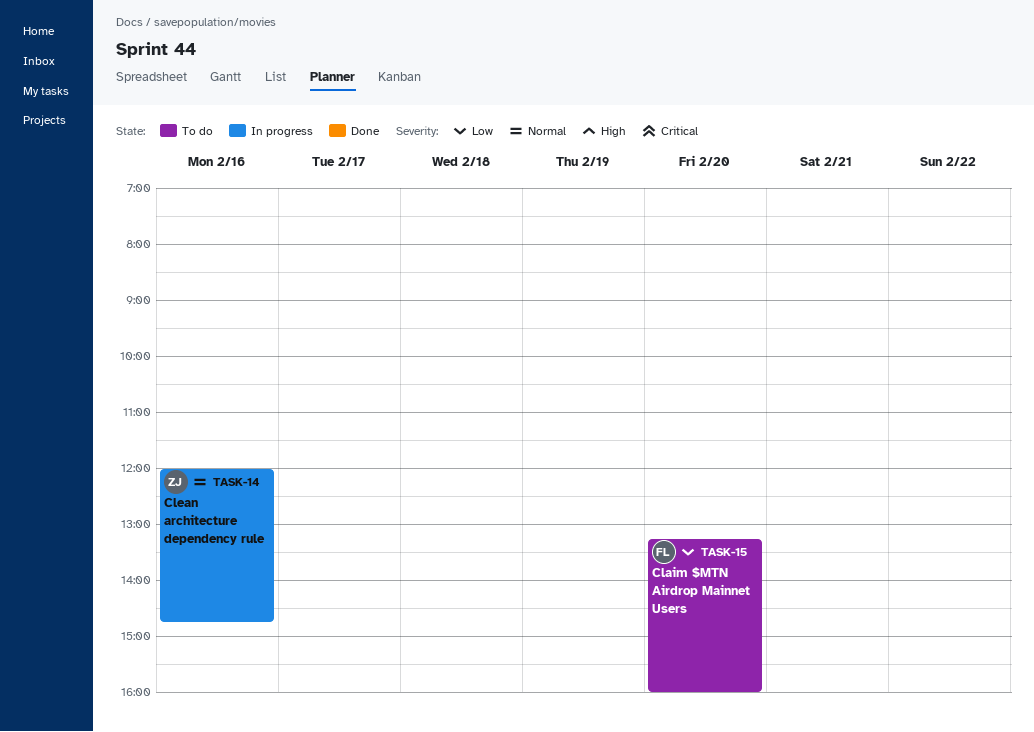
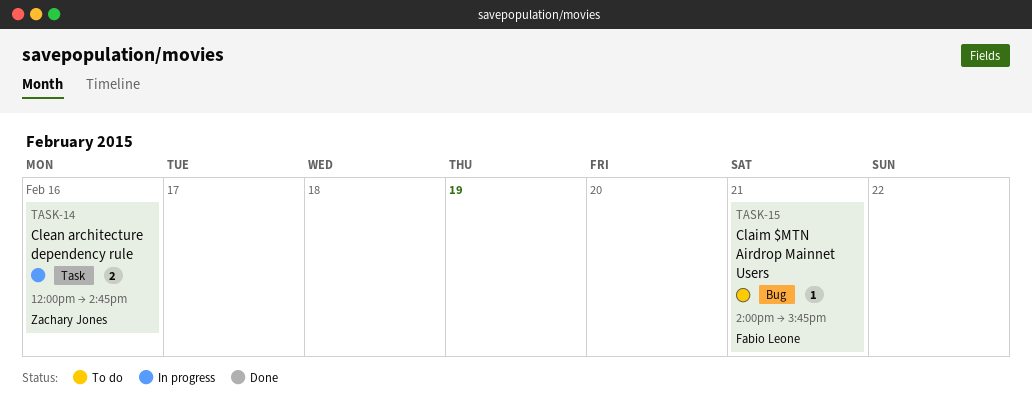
TASK-15, day: Feb 20 -> Feb 21
TASK-15, begins: 13:15 -> 14:00
TASK-15, ends: 16:00 -> 15:45

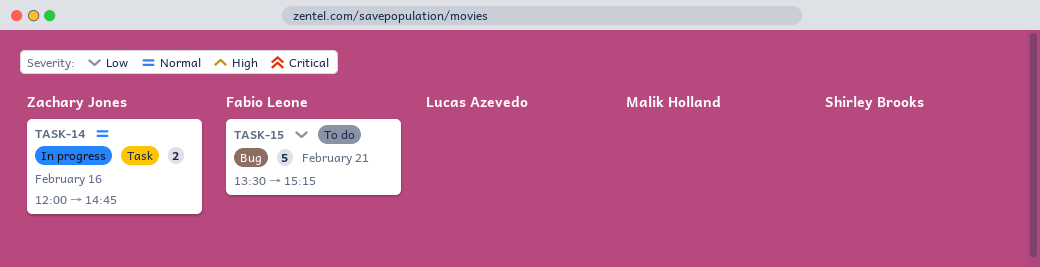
TASK-15, estimate: 1 -> 5
TASK-15, begins: 14:00 -> 13:30
TASK-15, ends: 15:45 -> 15:15

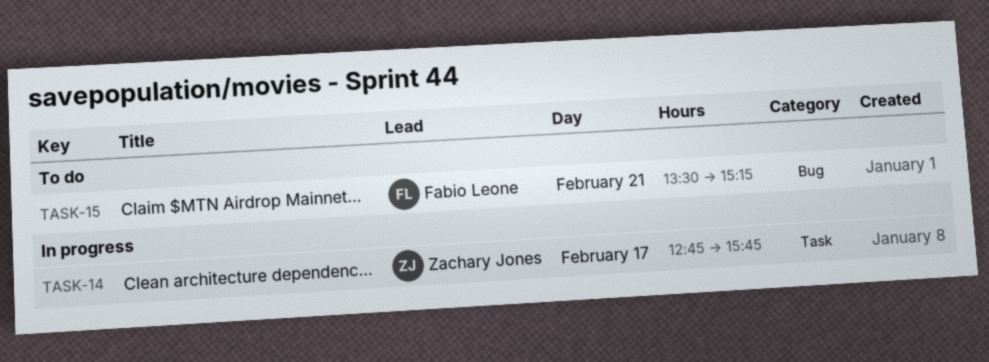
TASK-14, day: Feb 16 -> Feb 17
TASK-14, begins: 12:00 -> 12:45
TASK-14, ends: 14:45 -> 15:45

